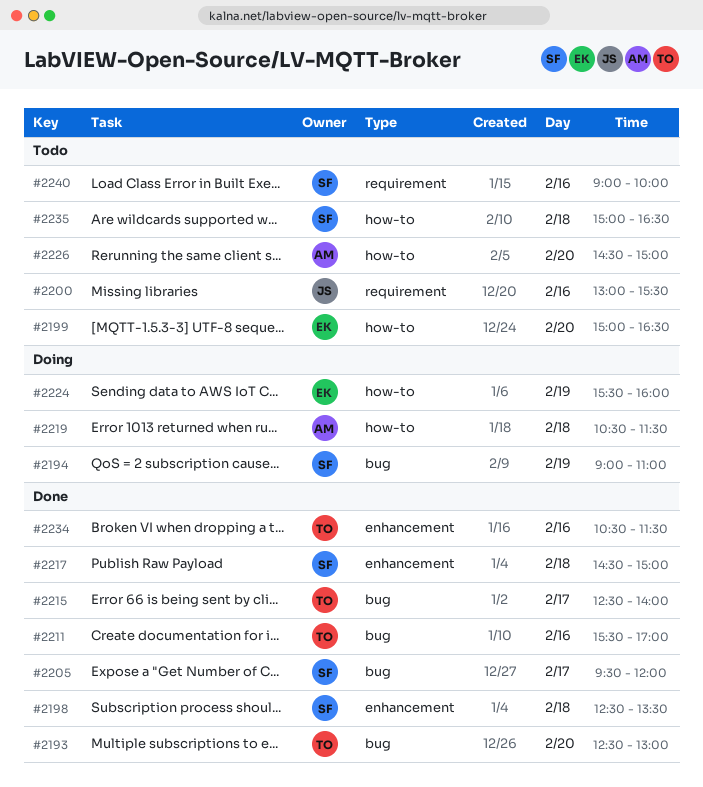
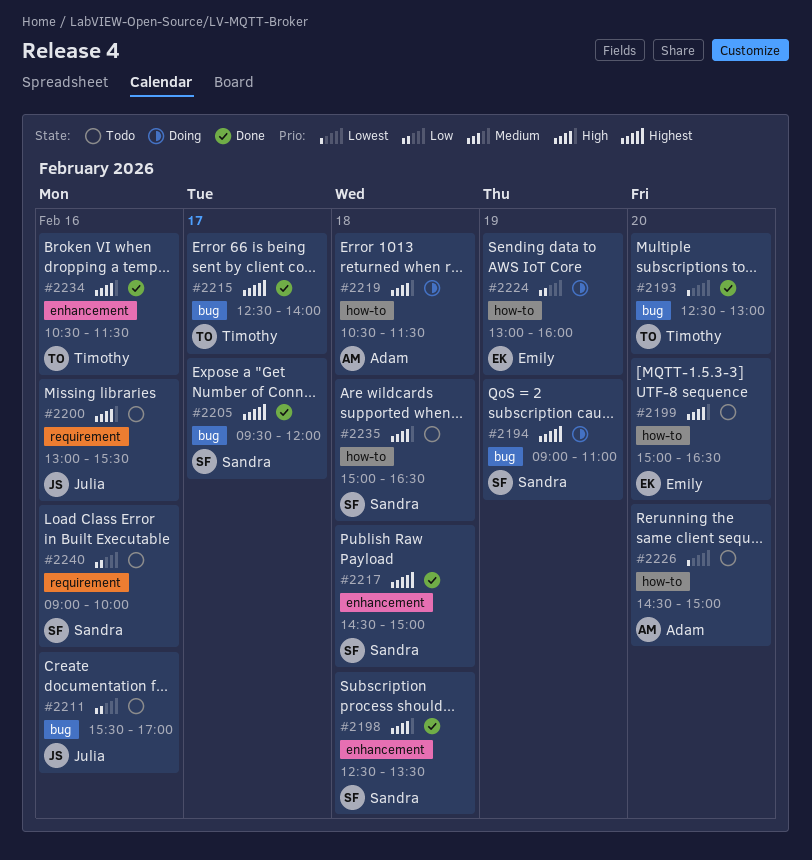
#2211, status: Done -> Todo
#2211, owner: Timothy -> Julia
#2224, begins: 15:30 -> 13:00

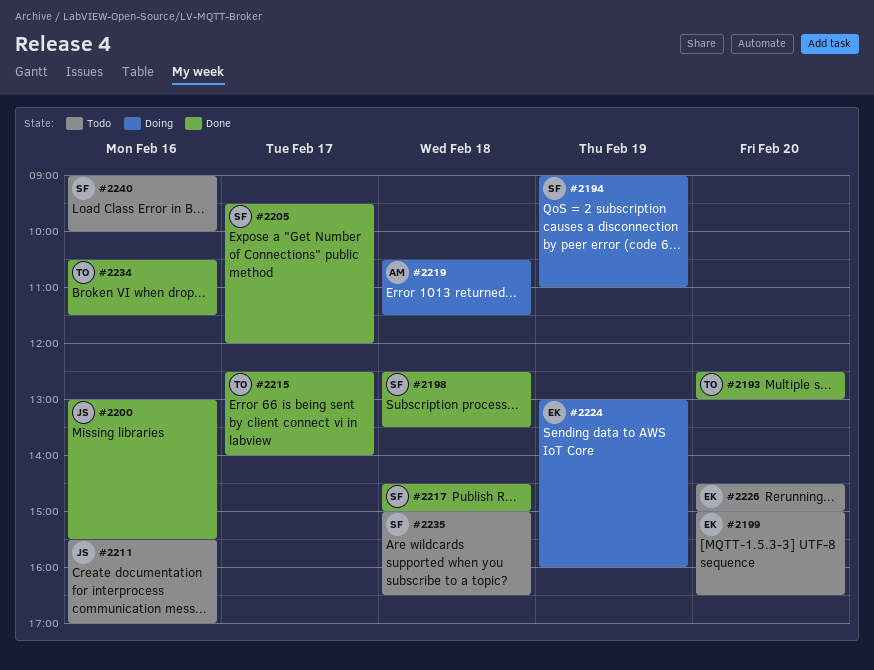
#2200, status: Todo -> Done
#2226, owner: Adam -> Emily

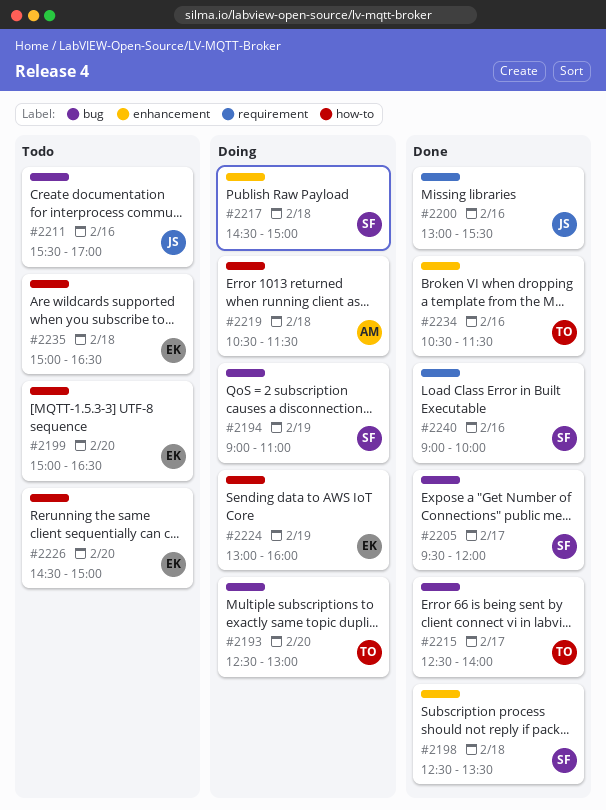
#2193, status: Done -> Doing
#2217, status: Done -> Doing
#2235, owner: SF -> EK
#2240, status: Todo -> Done

